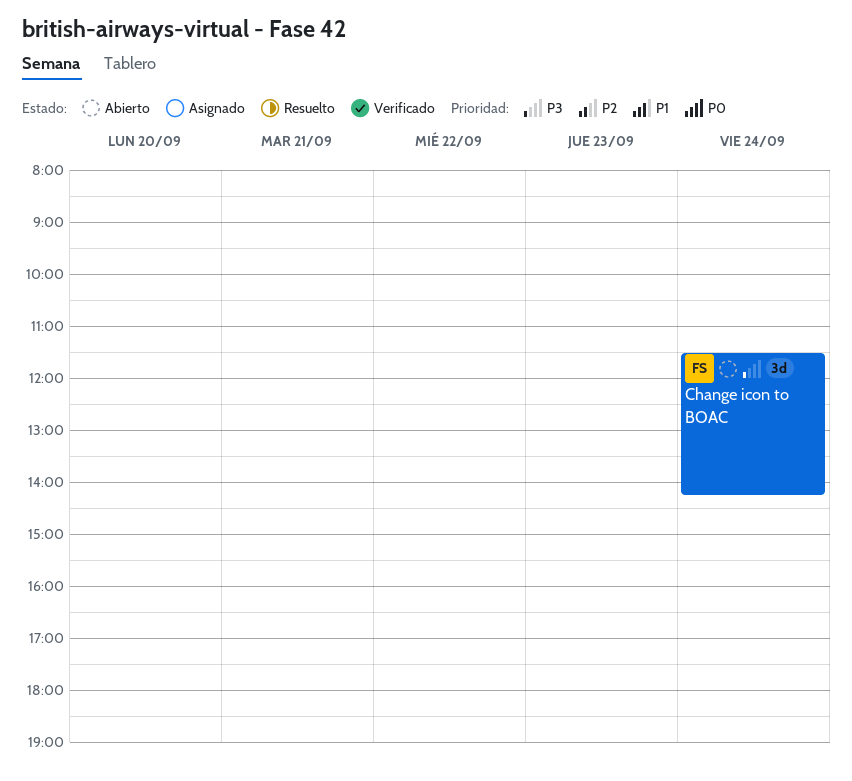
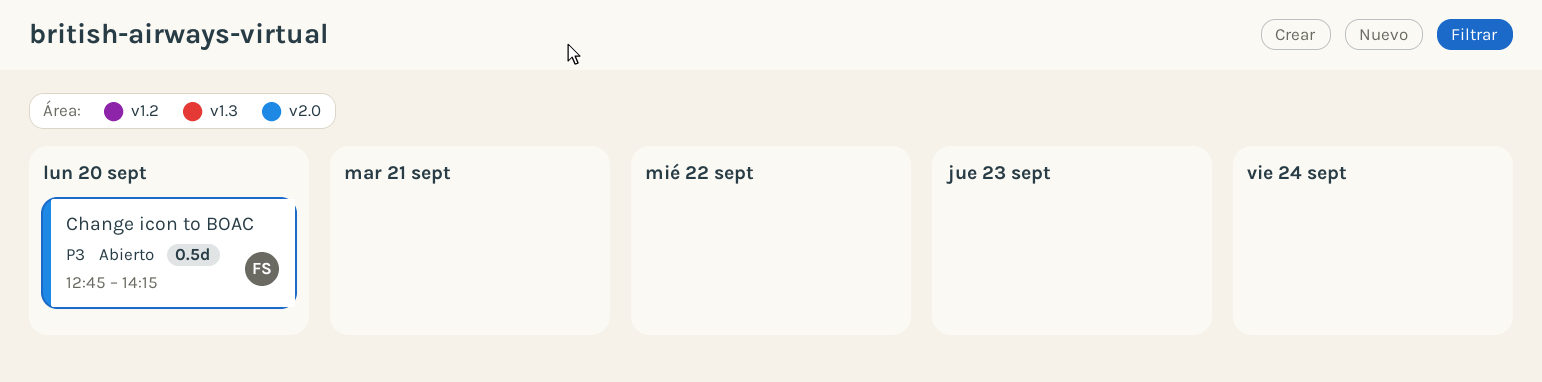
Change icon to BOAC, estimate: 3d -> 0.5d
Change icon to BOAC, day: Sep 24 -> Sep 20
Change icon to BOAC, begins: 11:30 -> 12:45

